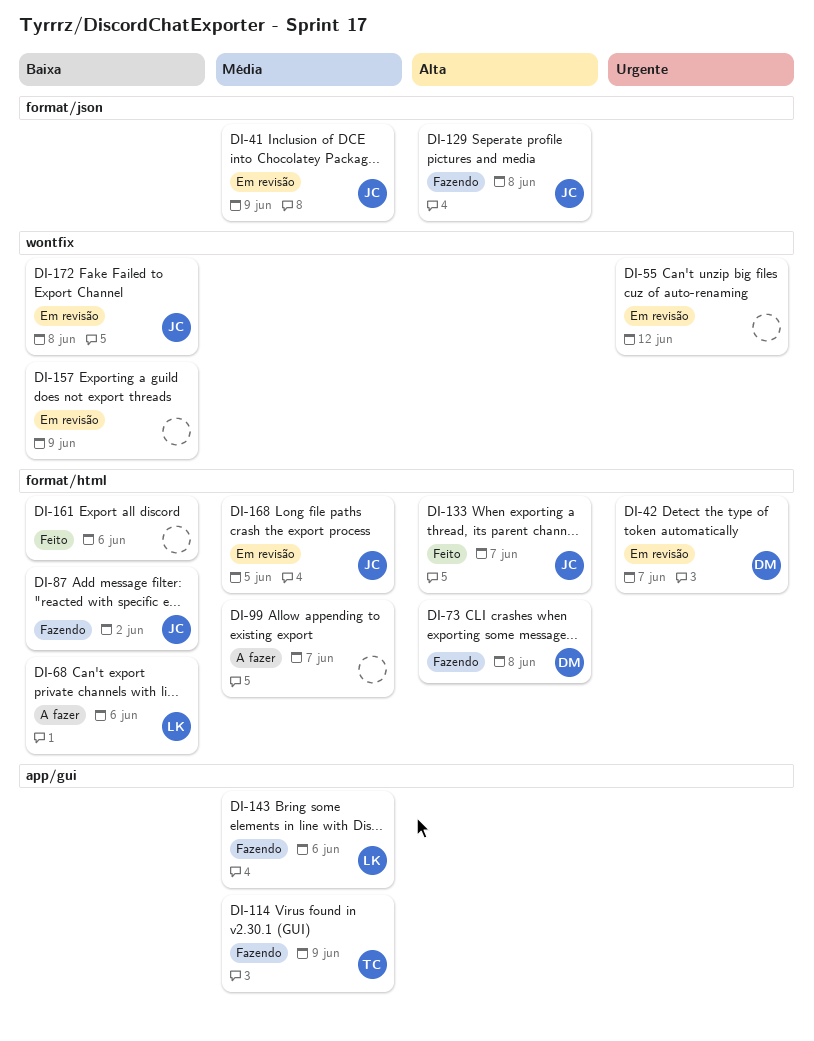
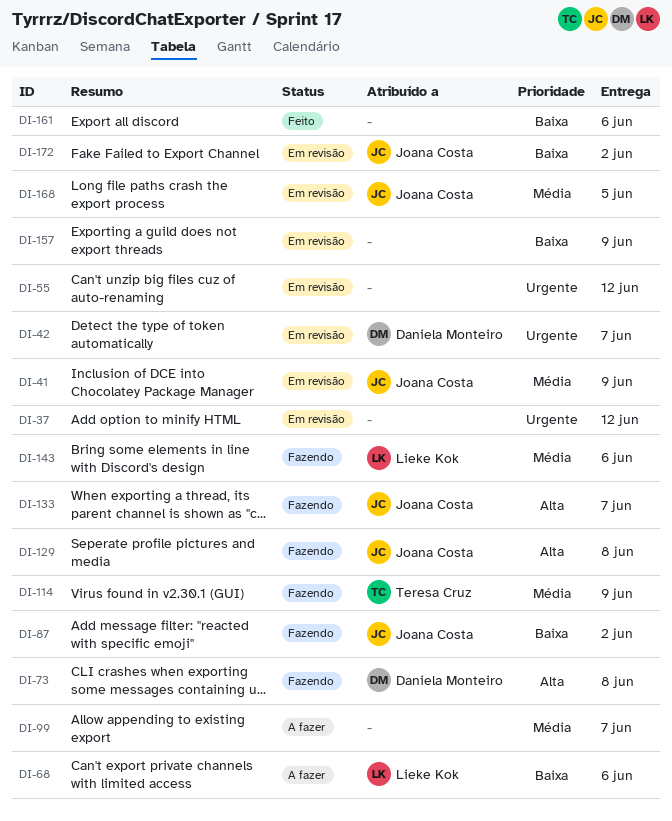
DI-37: none -> present
DI-133, status: Feito -> Fazendo
DI-172, due: Jun 8 -> Jun 2

